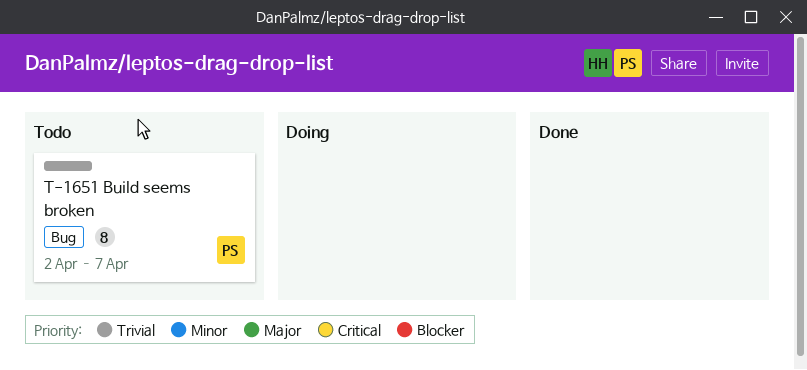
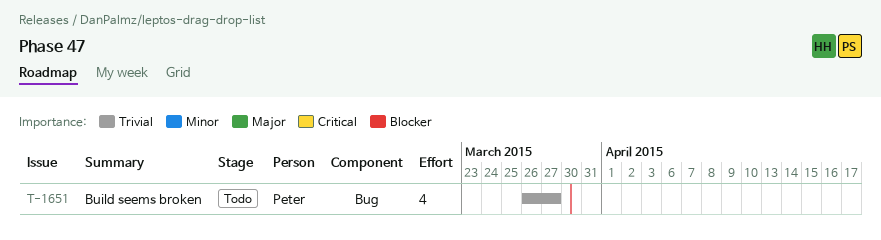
T-1651, estimate: 8 -> 4
T-1651, start: Apr 2 -> Mar 26
T-1651, due: Apr 7 -> Mar 27

